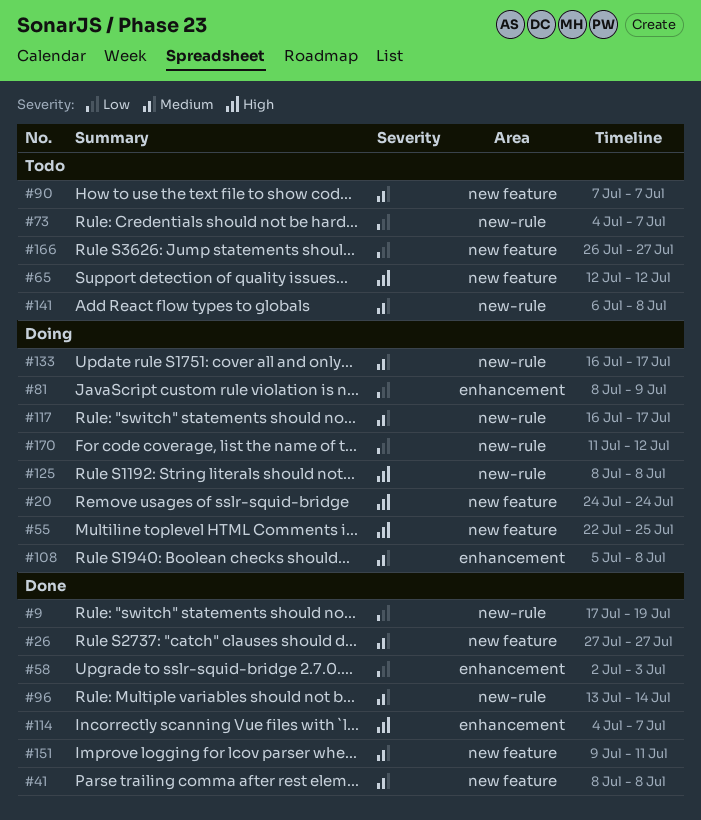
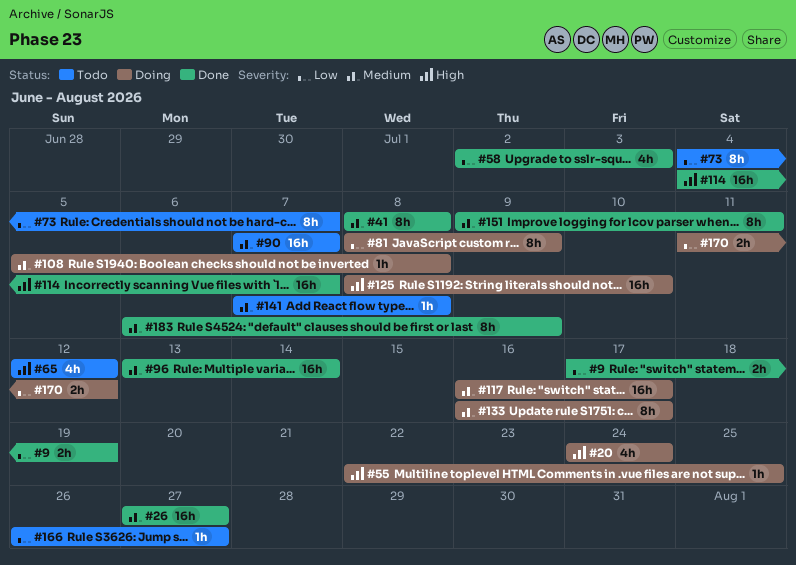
#125, due: Jul 8 -> Jul 10
#141, start: Jul 6 -> Jul 7
#183: none -> present

